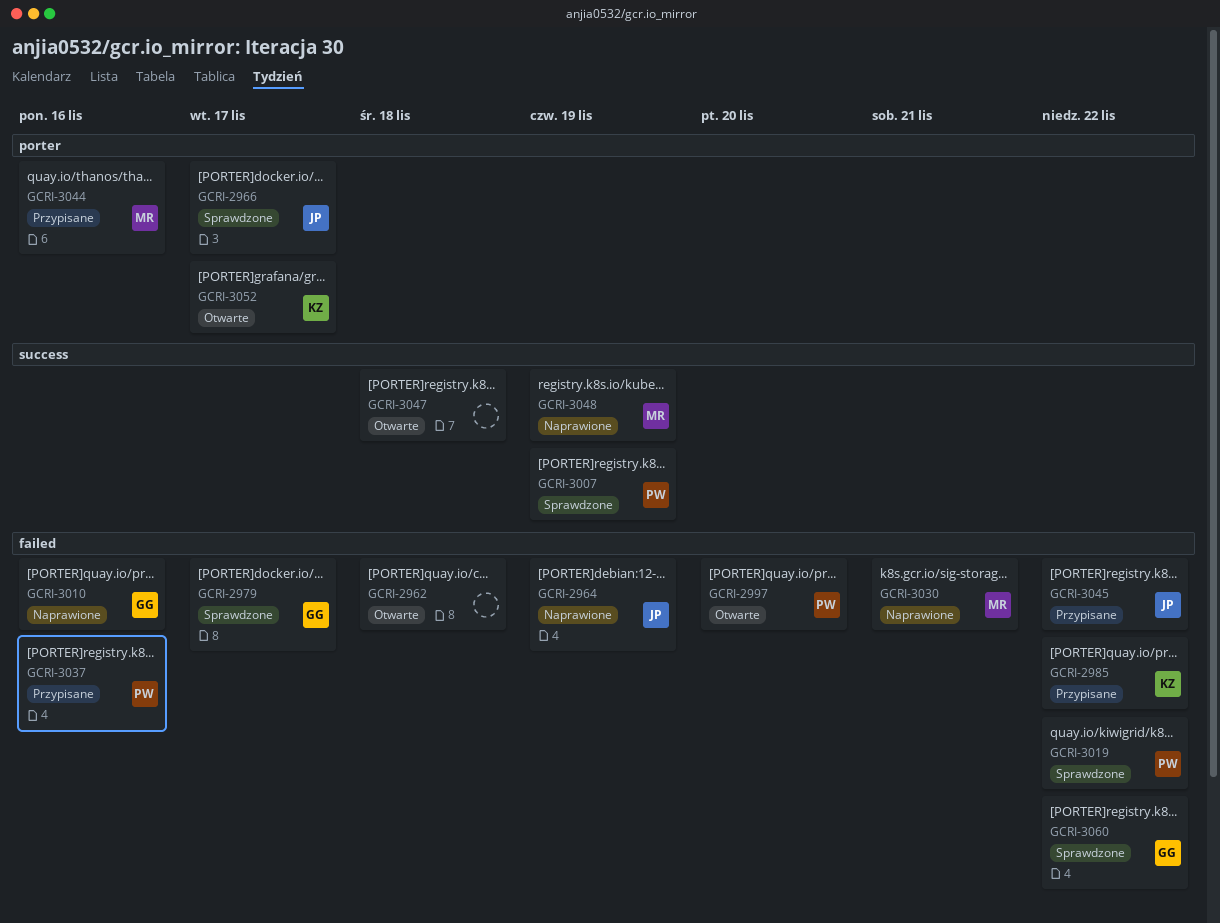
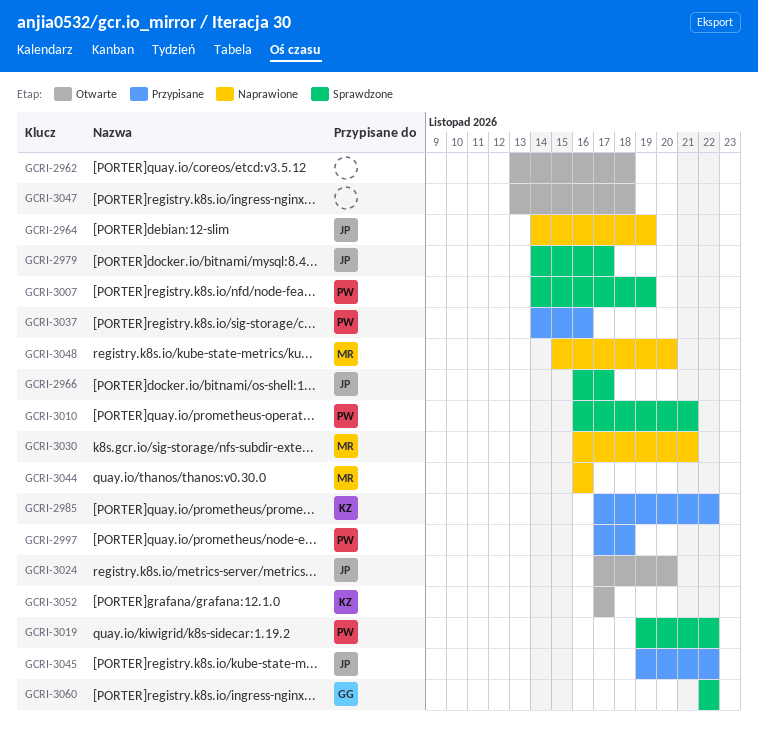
GCRI-2979, owner: GG -> JP
GCRI-2997, status: Otwarte -> Przypisane
GCRI-2997, due: Nov 20 -> Nov 18
GCRI-3010, status: Naprawione -> Sprawdzone
GCRI-3010, owner: GG -> PW
GCRI-3010, due: Nov 16 -> Nov 21
GCRI-3024: none -> present
GCRI-3044, status: Przypisane -> Naprawione
GCRI-3048, due: Nov 19 -> Nov 20

